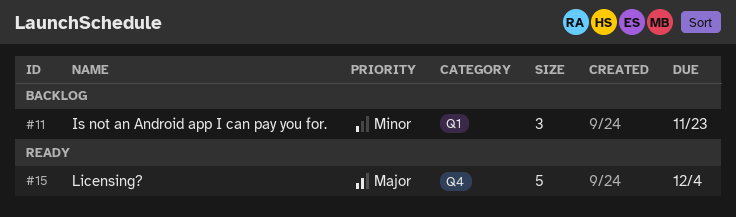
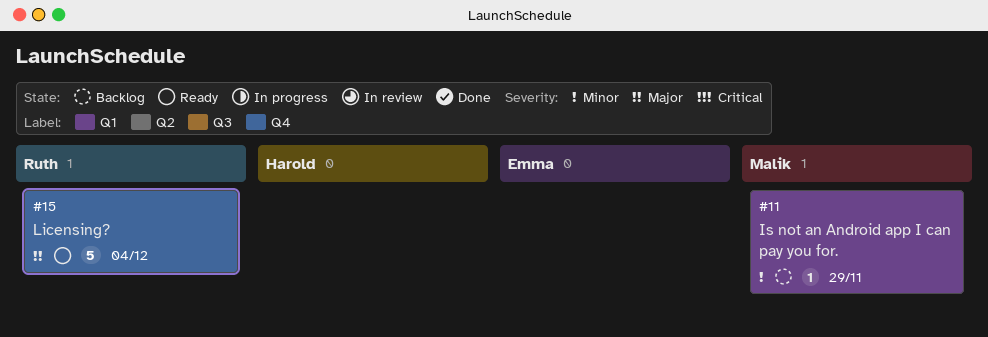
#11, estimate: 3 -> 1
#11, due: Nov 23 -> Nov 29

